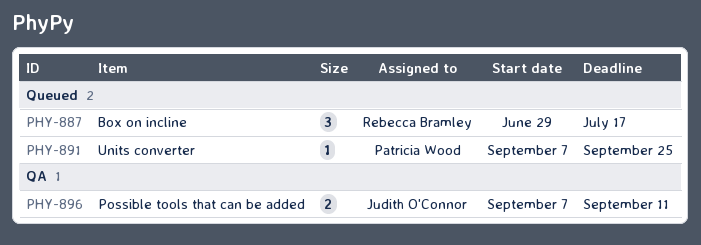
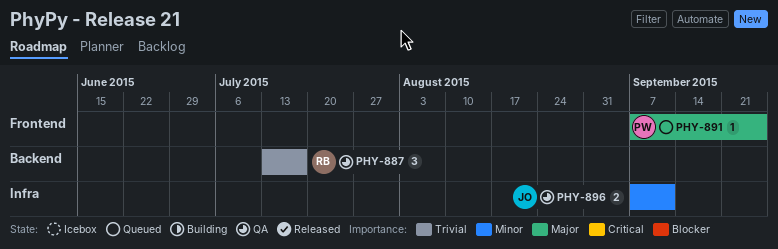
PHY-887, status: Queued -> QA
PHY-887, start: Jun 29 -> Jul 13

